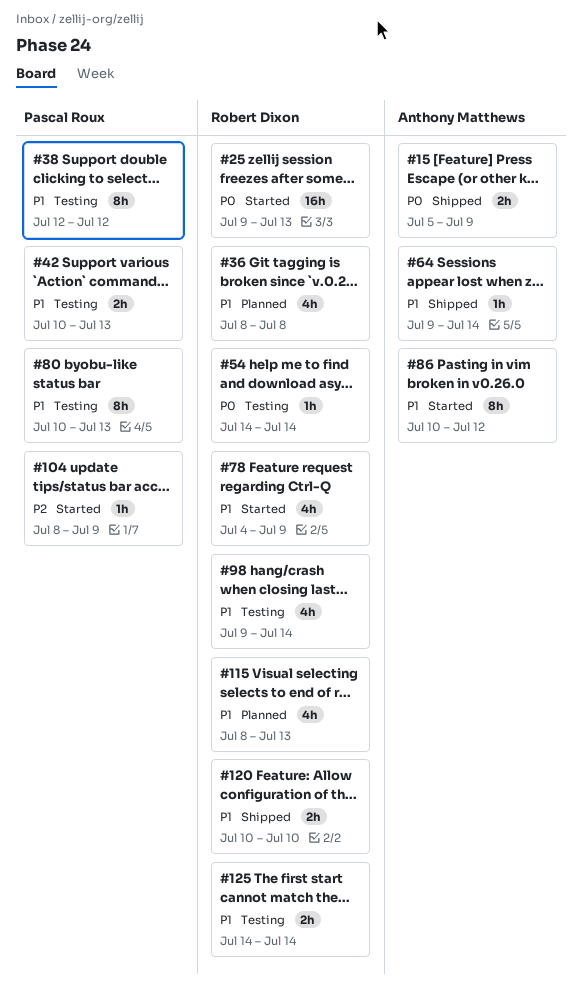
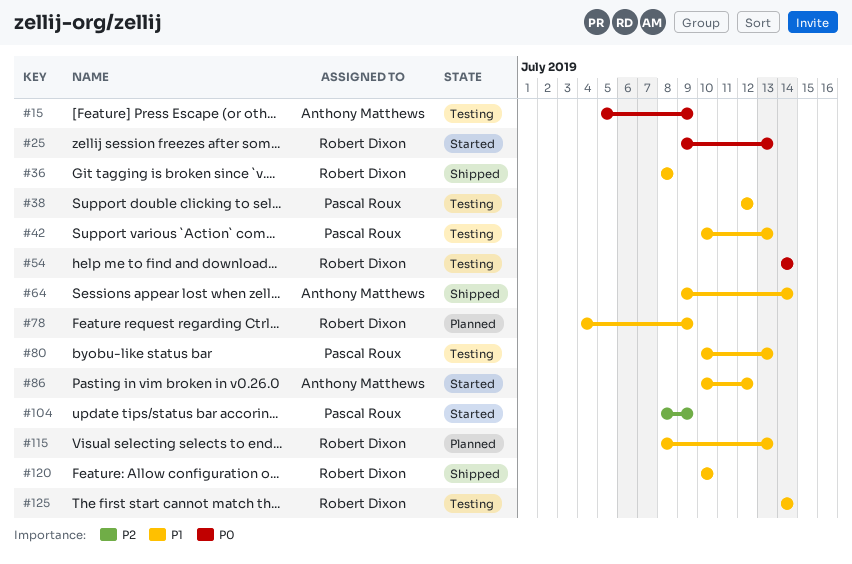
#15, status: Shipped -> Testing
#36, status: Planned -> Shipped
#78, status: Started -> Planned
#98: present -> none

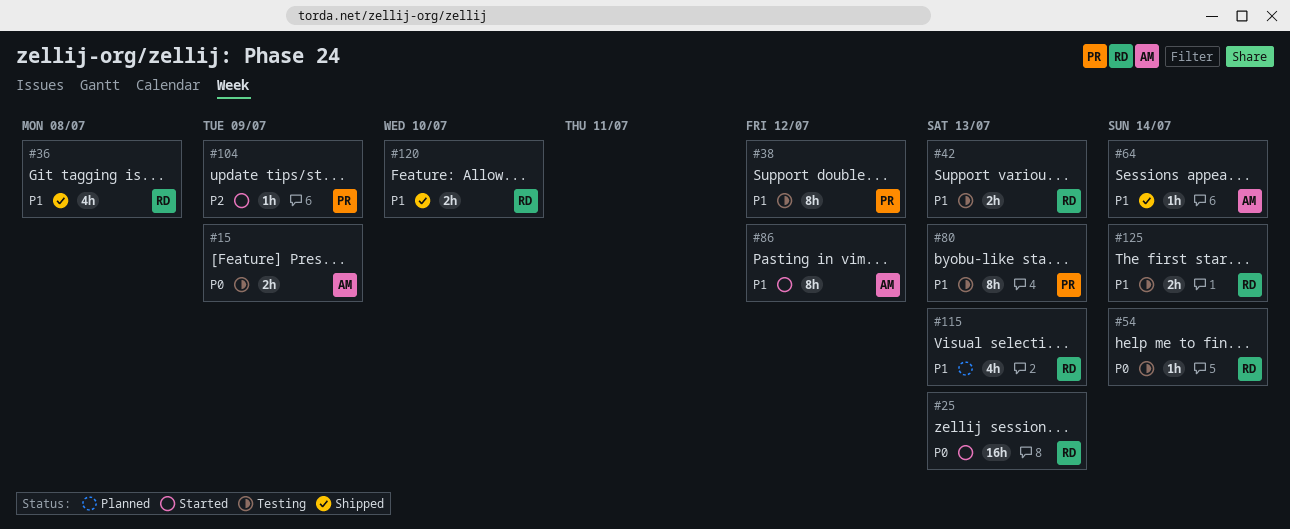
#42, owner: Pascal Roux -> Robert Dixon
#78: present -> none

